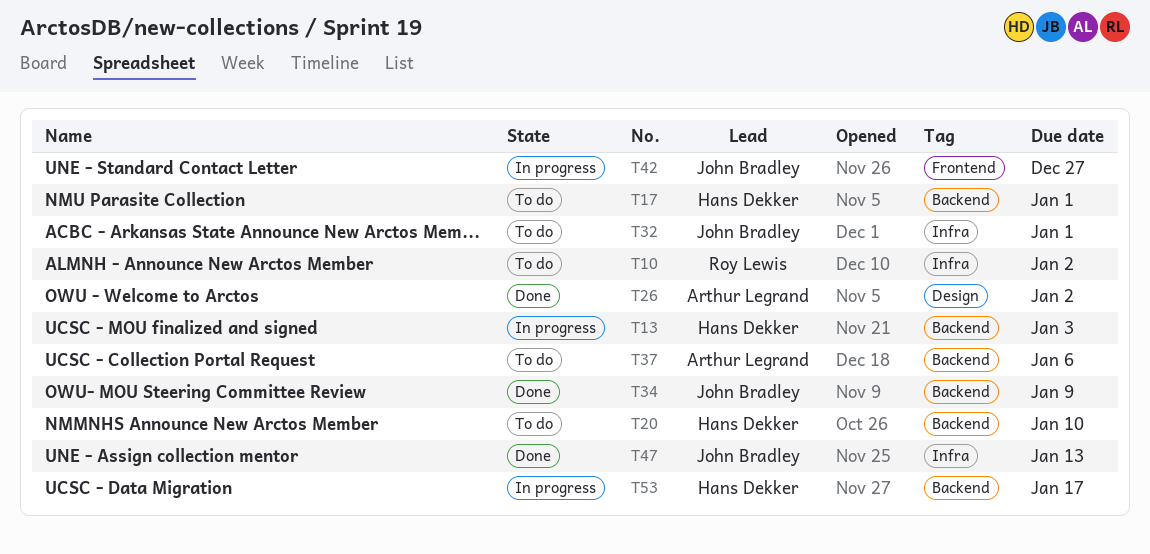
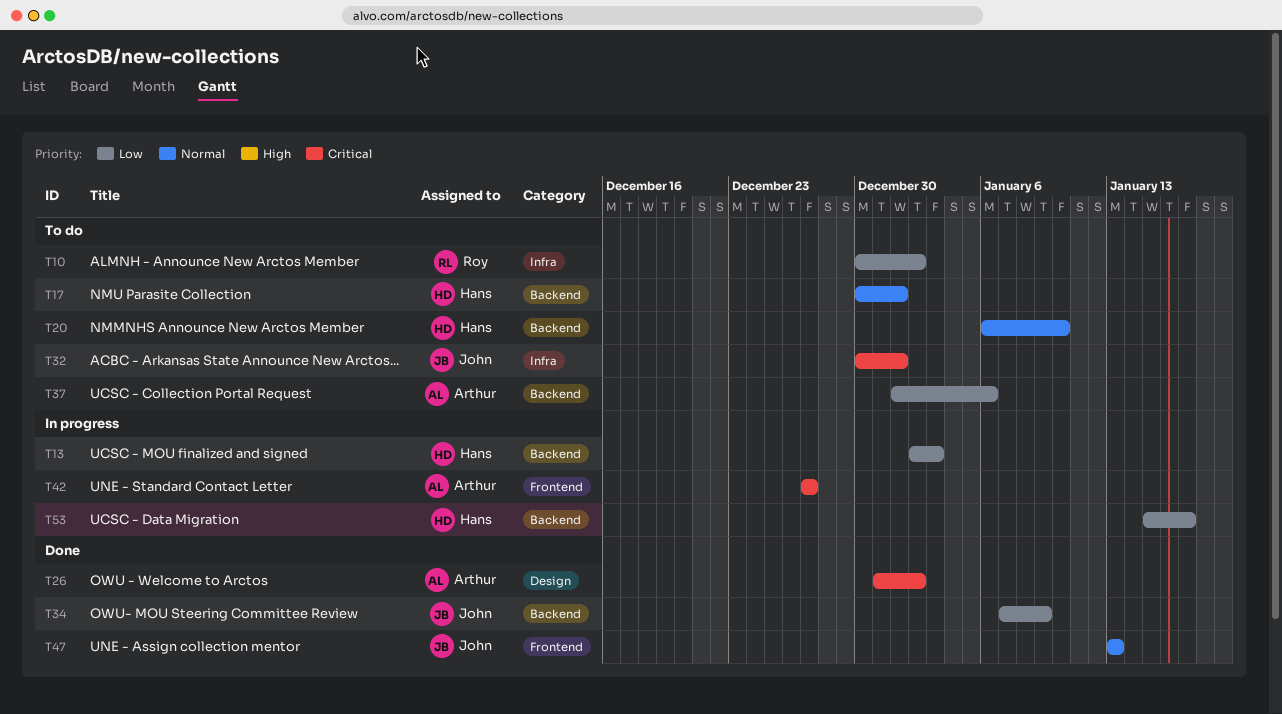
T42, owner: John Bradley -> Arthur Legrand
T47, label: Infra -> Frontend

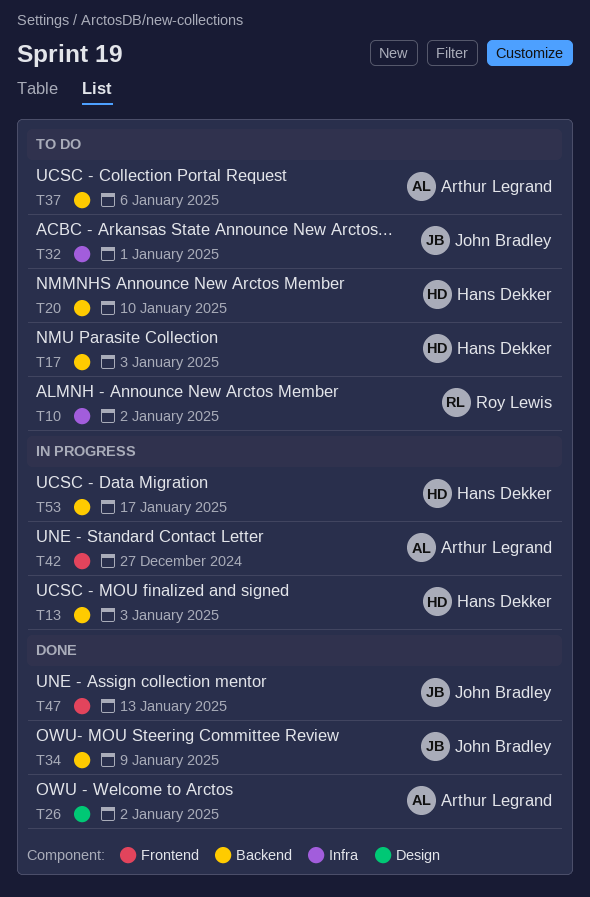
T17, due: Jan 1 -> Jan 3

